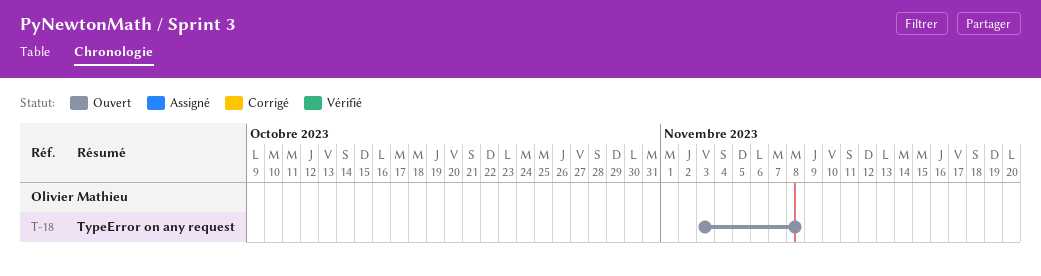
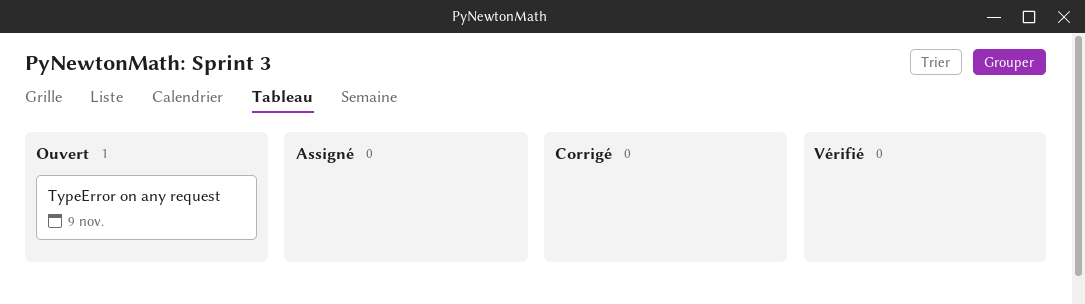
TypeError on any request, due: Nov 8 -> Nov 9

